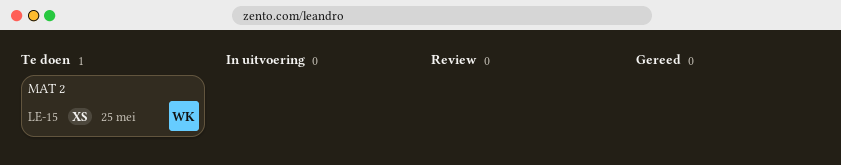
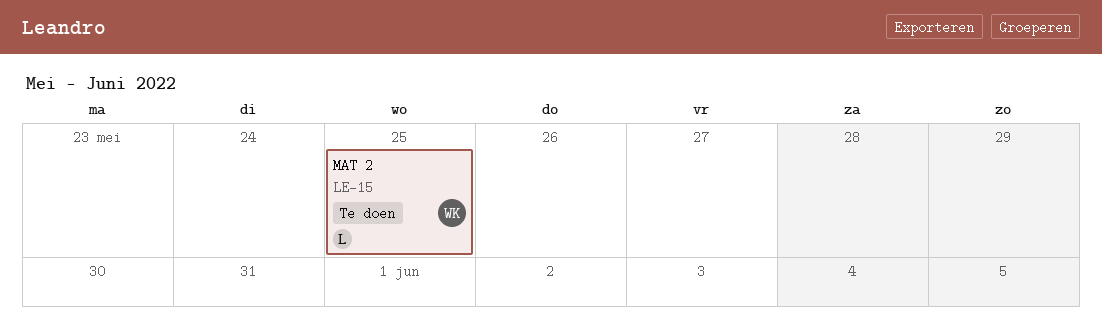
LE-15, estimate: XS -> L

